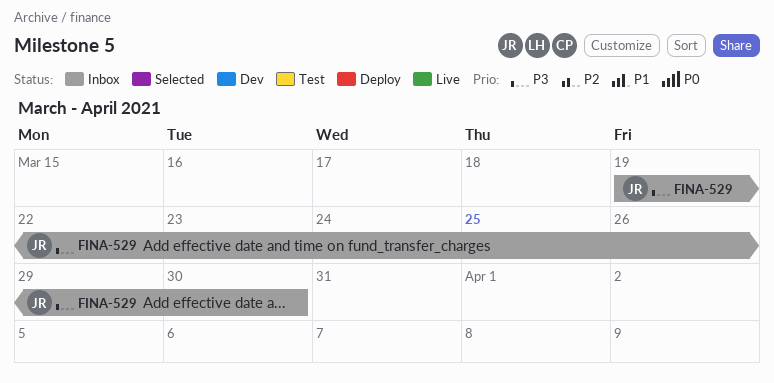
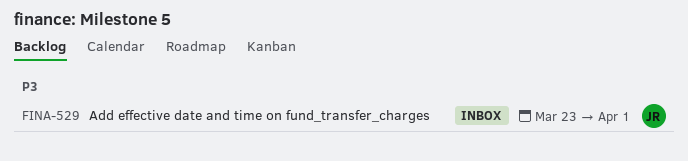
FINA-529, start: Mar 19 -> Mar 23
FINA-529, due: Mar 30 -> Apr 1

